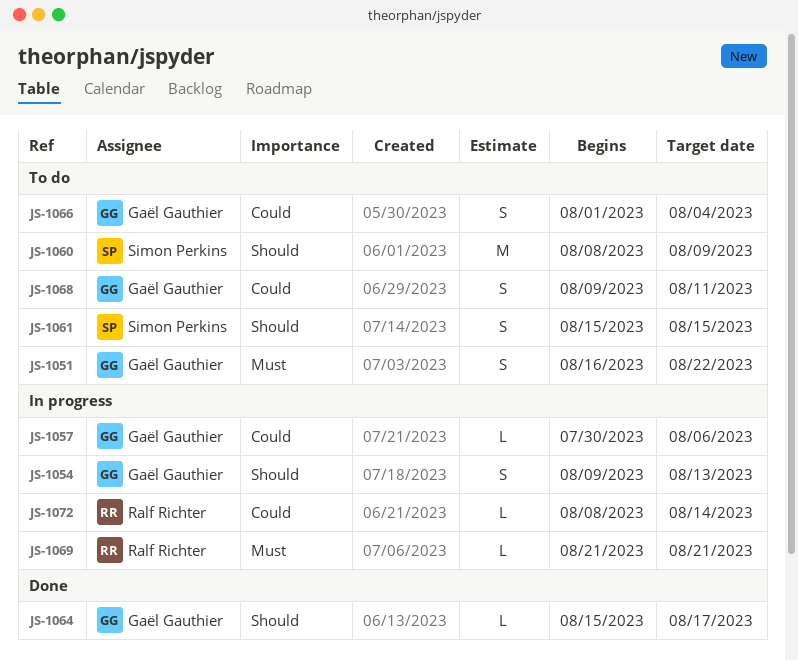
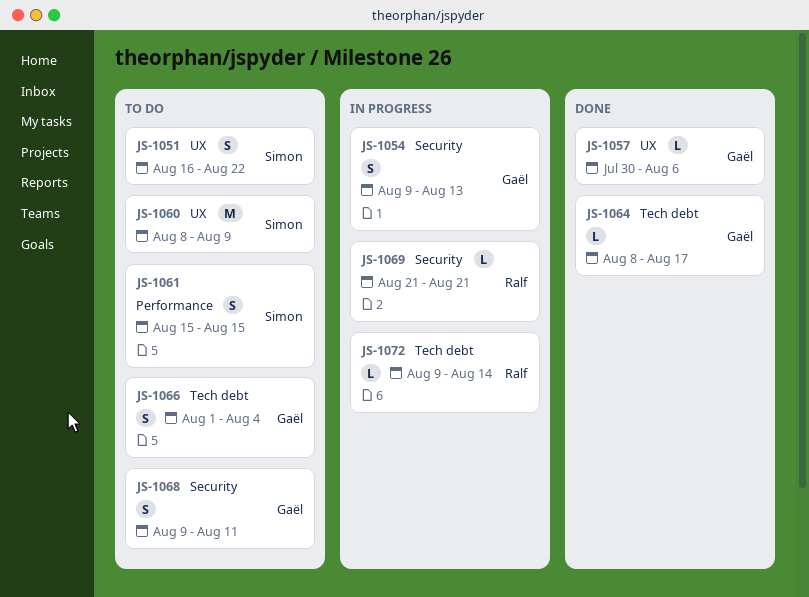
JS-1051, owner: Gaël Gauthier -> Simon Perkins
JS-1057, status: In progress -> Done
JS-1064, start: Aug 15 -> Aug 8
JS-1072, start: Aug 8 -> Aug 9

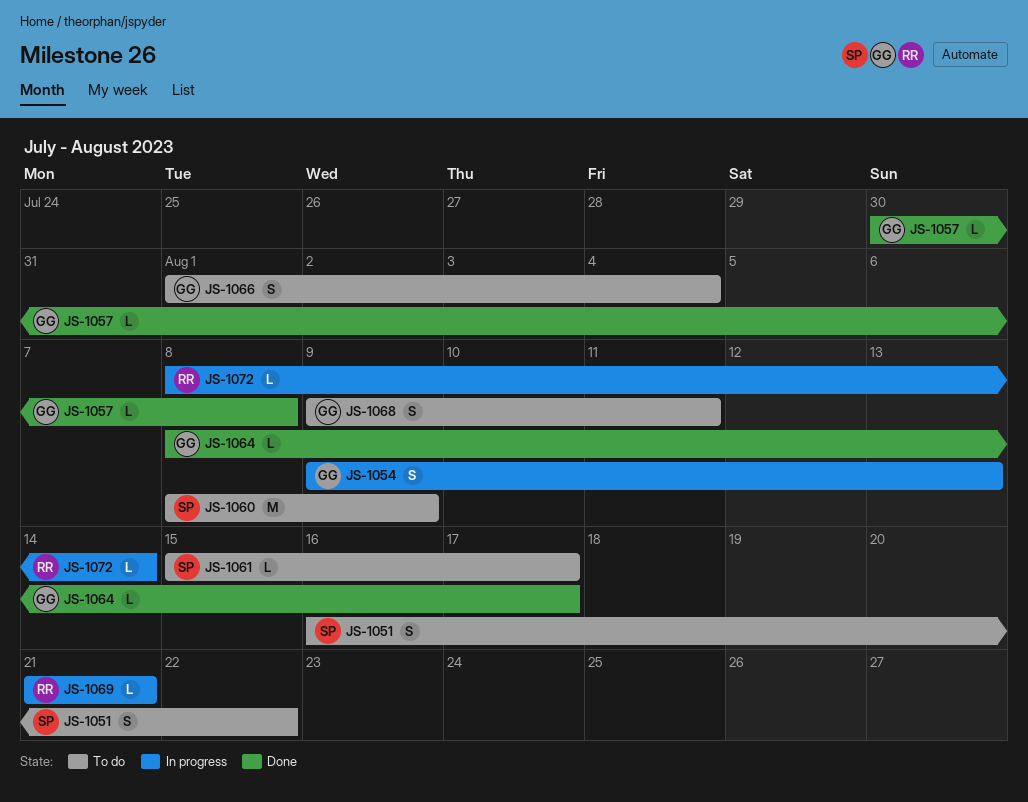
JS-1057, due: Aug 6 -> Aug 8
JS-1061, estimate: S -> L
JS-1061, due: Aug 15 -> Aug 17
JS-1072, start: Aug 9 -> Aug 8

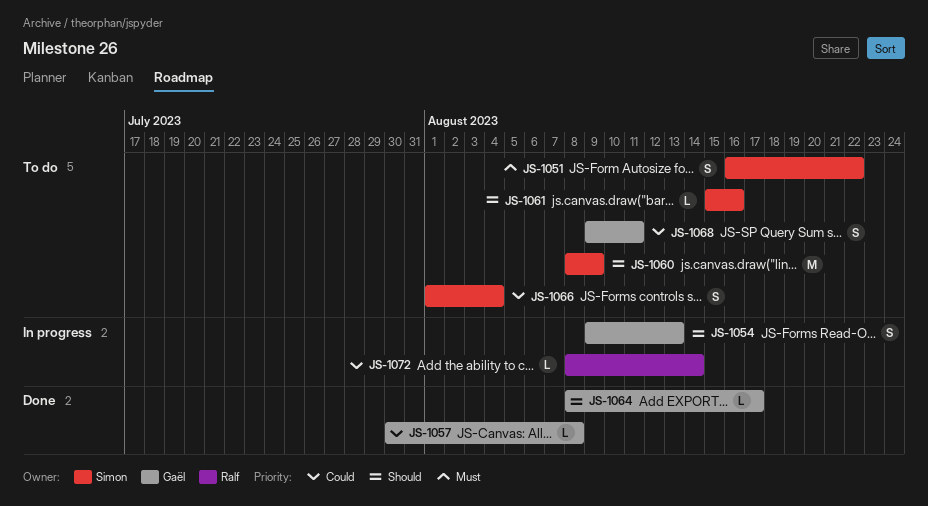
JS-1061, due: Aug 17 -> Aug 16
JS-1066, owner: Gaël -> Simon
JS-1069: present -> none

